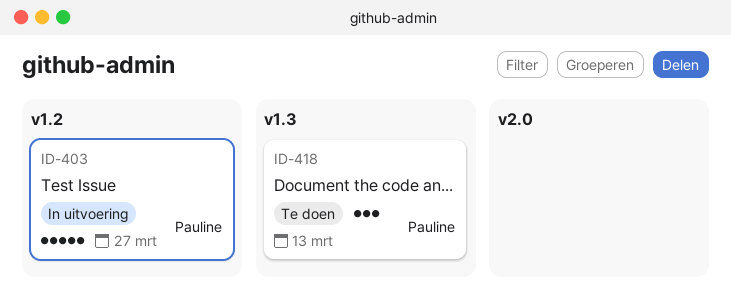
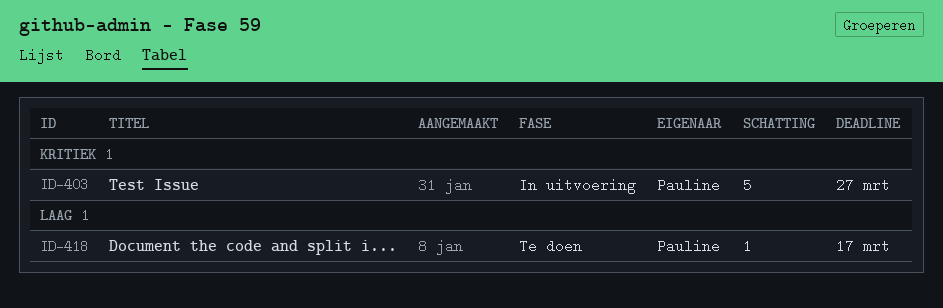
ID-418, estimate: 3 -> 1
ID-418, due: Mar 13 -> Mar 17

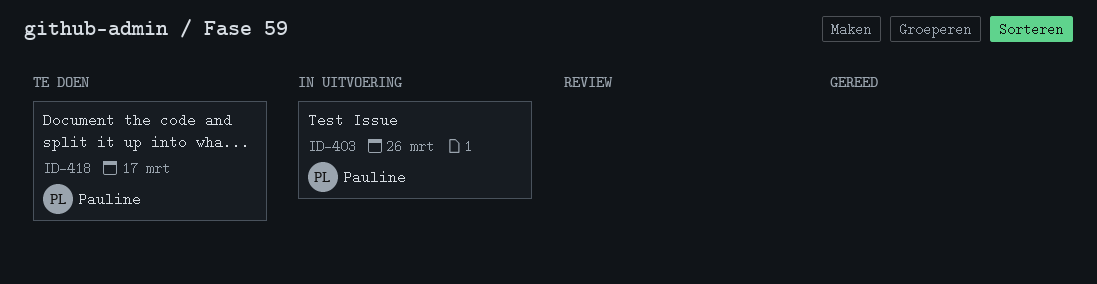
ID-403, due: Mar 27 -> Mar 26

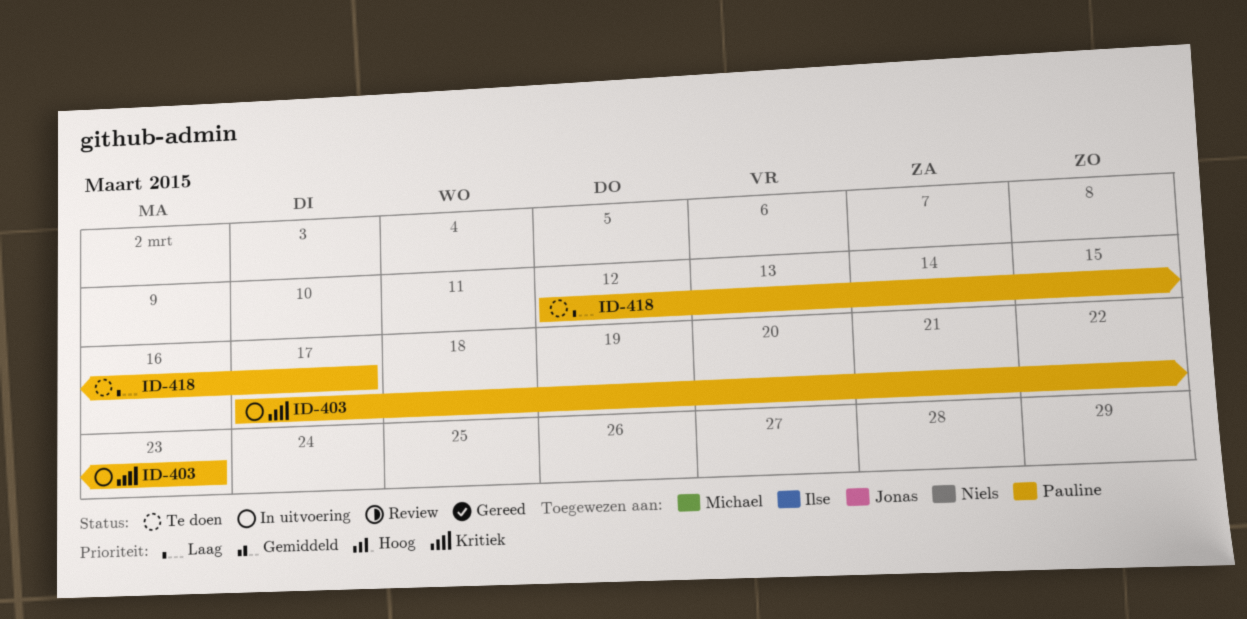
ID-403, due: Mar 26 -> Mar 23

